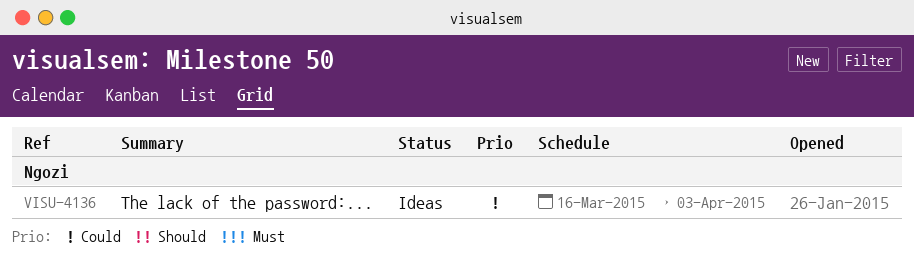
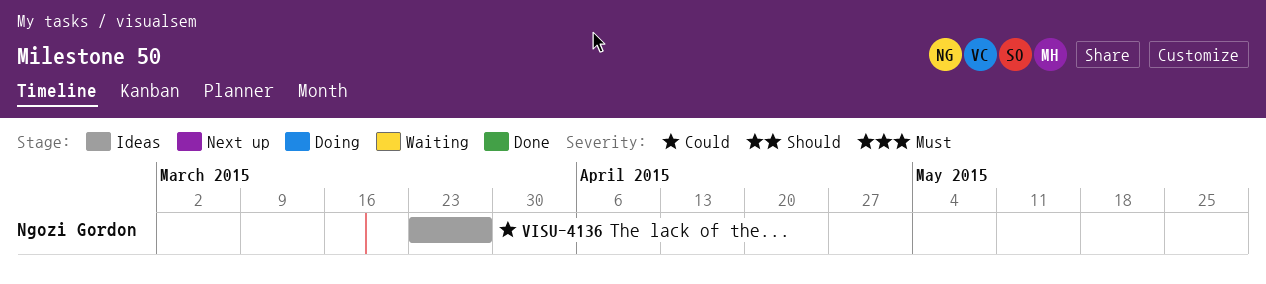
VISU-4136, start: Mar 16 -> Mar 23
VISU-4136, due: Apr 3 -> Mar 27

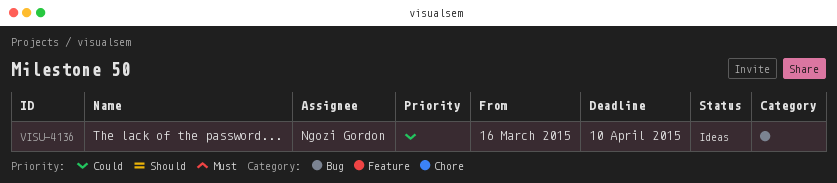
VISU-4136, start: Mar 23 -> Mar 16
VISU-4136, due: Mar 27 -> Apr 10

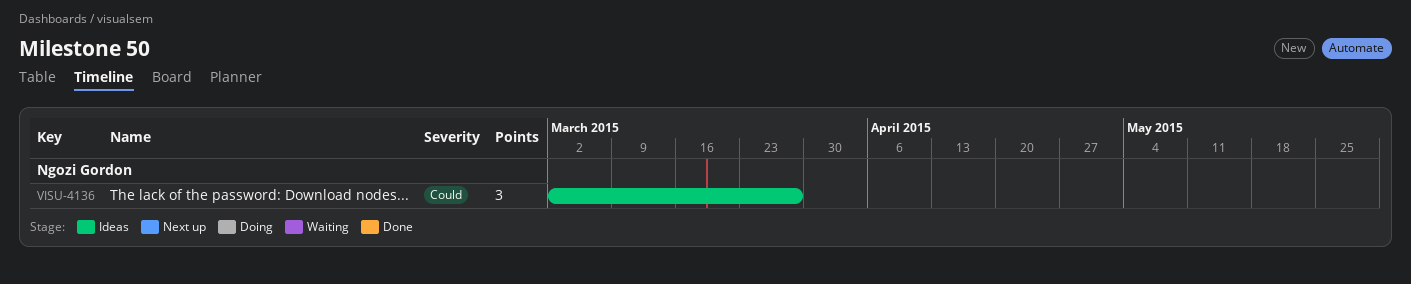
VISU-4136, start: Mar 16 -> Mar 2
VISU-4136, due: Apr 10 -> Mar 27

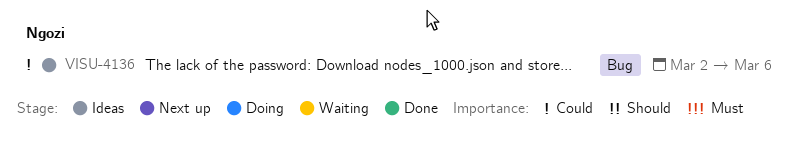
VISU-4136, due: Mar 27 -> Mar 6

